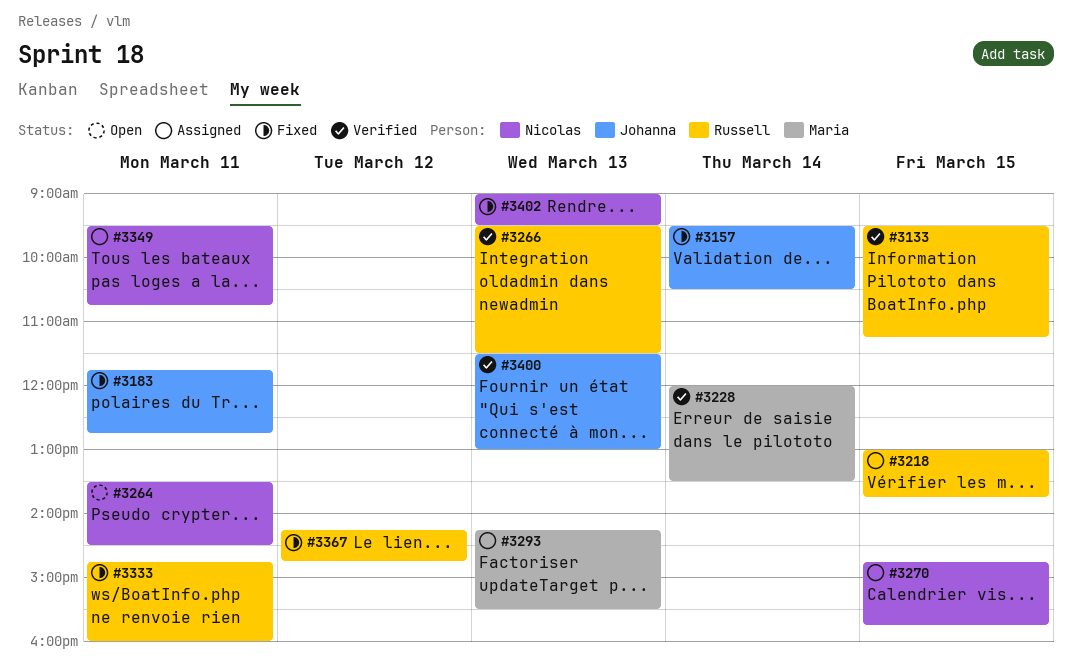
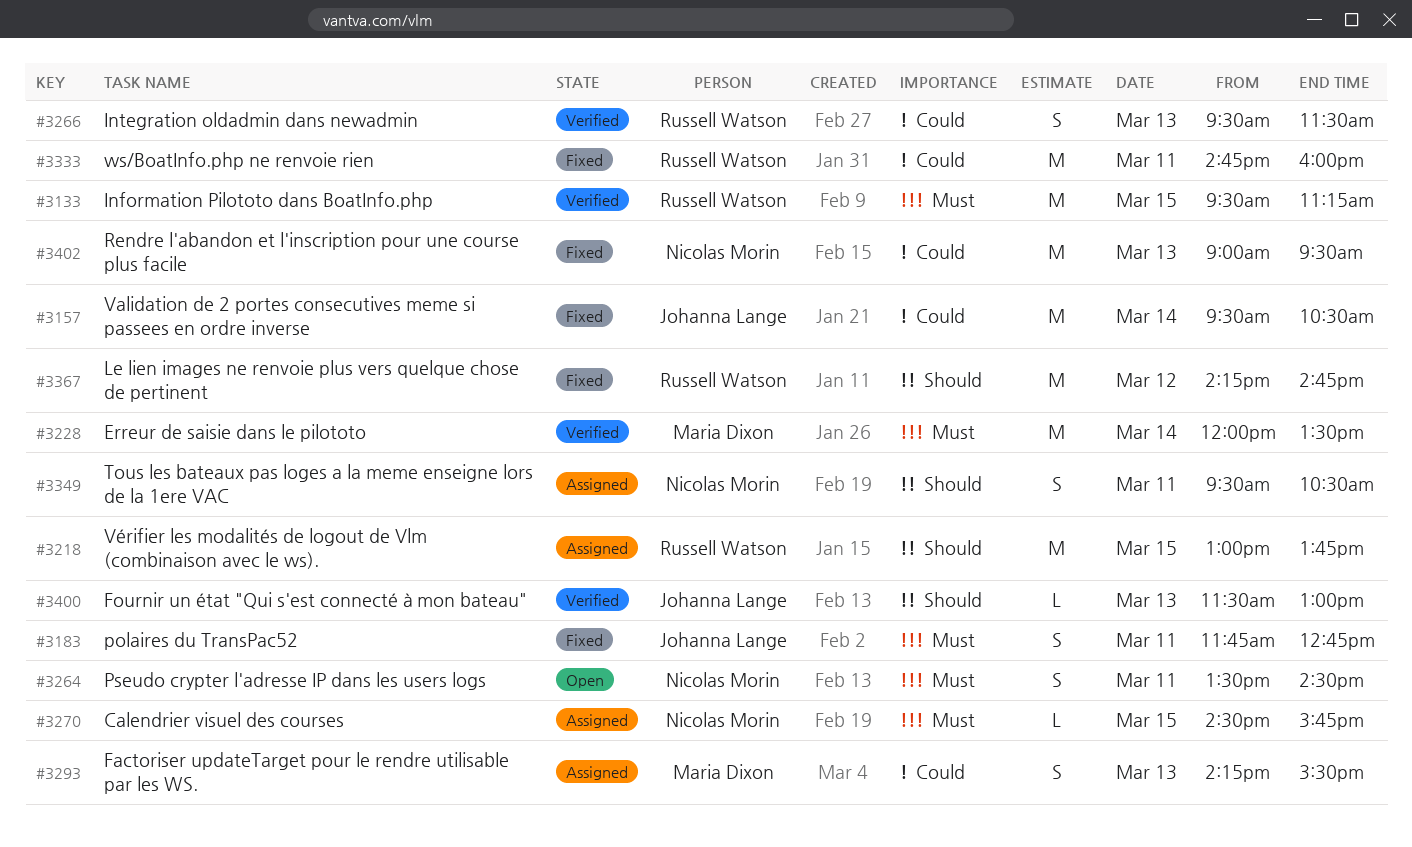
#3270, begins: 14:45 -> 14:30
#3349, ends: 10:45 -> 10:30

